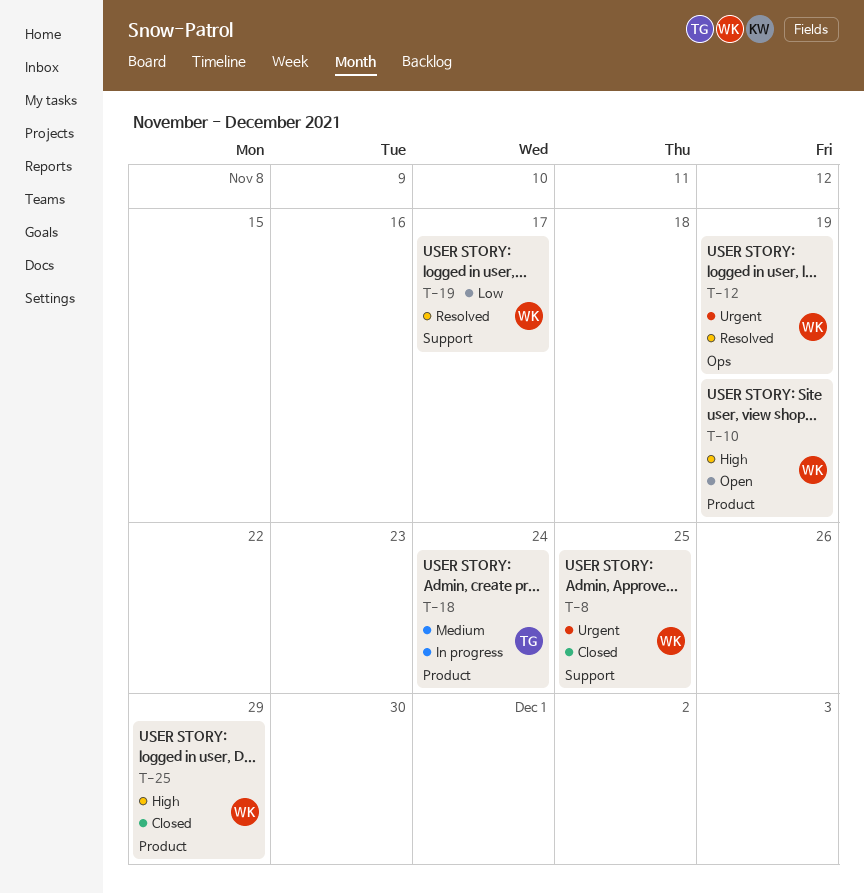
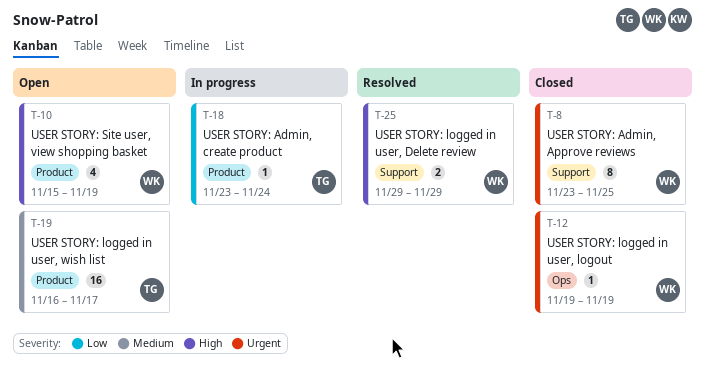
T-12, status: Resolved -> Closed
T-18, priority: Medium -> Low
T-19, status: Resolved -> Open
T-19, owner: WK -> TG
T-19, priority: Low -> Medium
T-19, label: Support -> Product
T-25, status: Closed -> Resolved
T-25, label: Product -> Support

